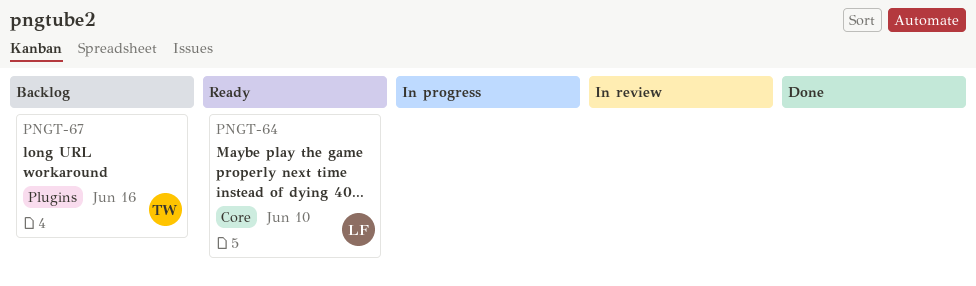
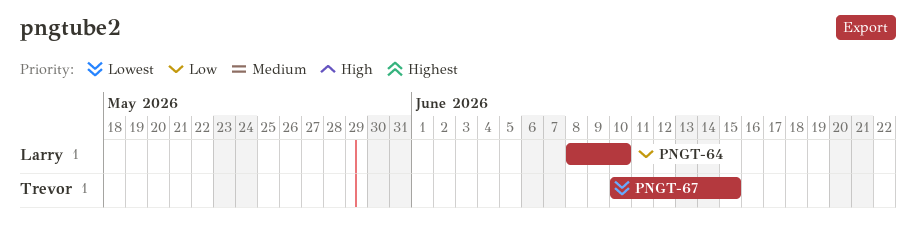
PNGT-67, due: Jun 16 -> Jun 15

